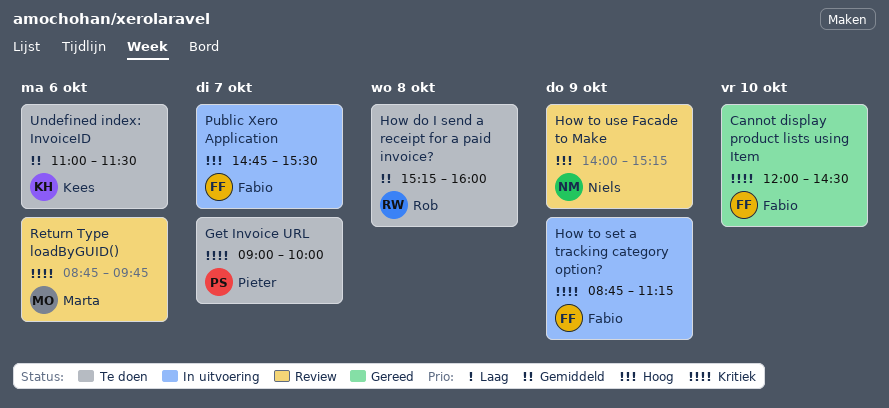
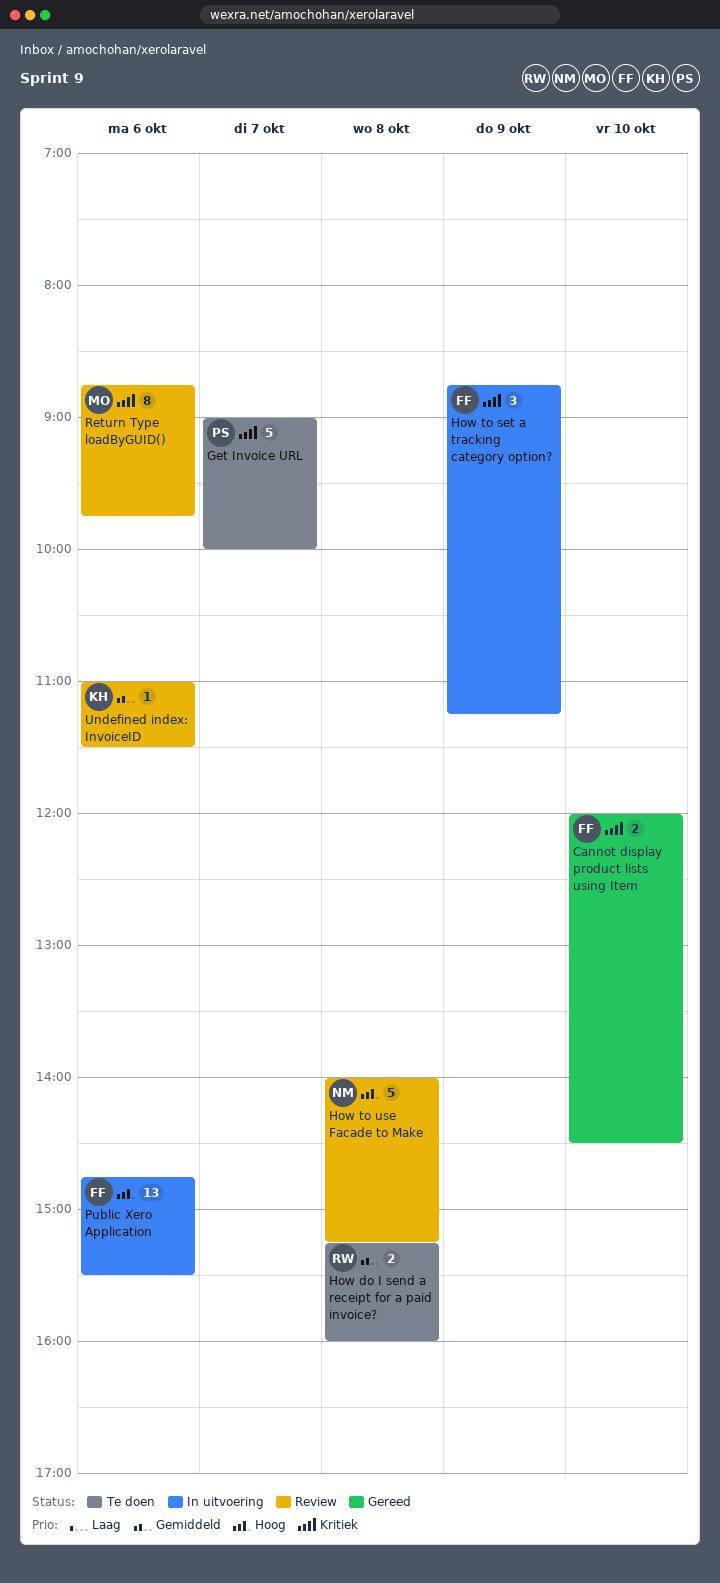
How to use Facade to Make, day: Oct 9 -> Oct 8
Public Xero Application, day: Oct 7 -> Oct 6
Undefined index: InvoiceID, status: Te doen -> Review

